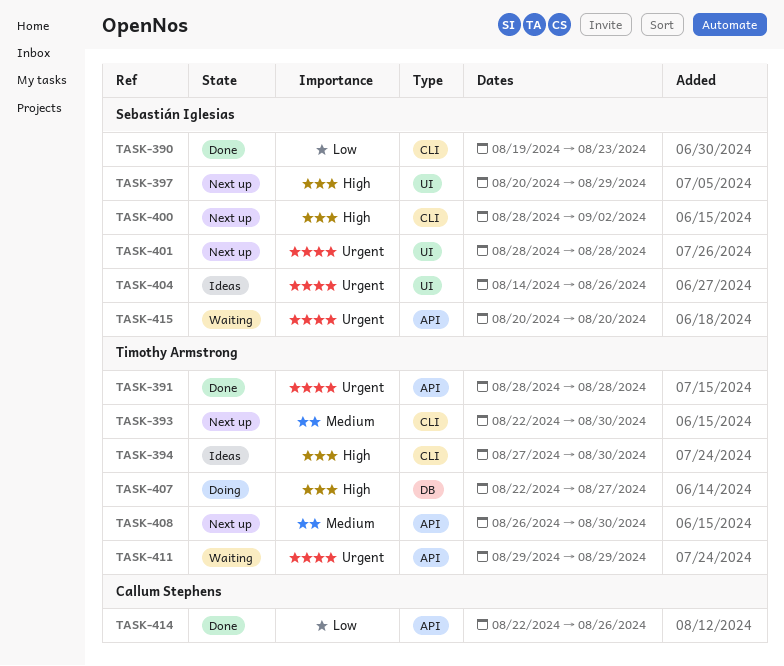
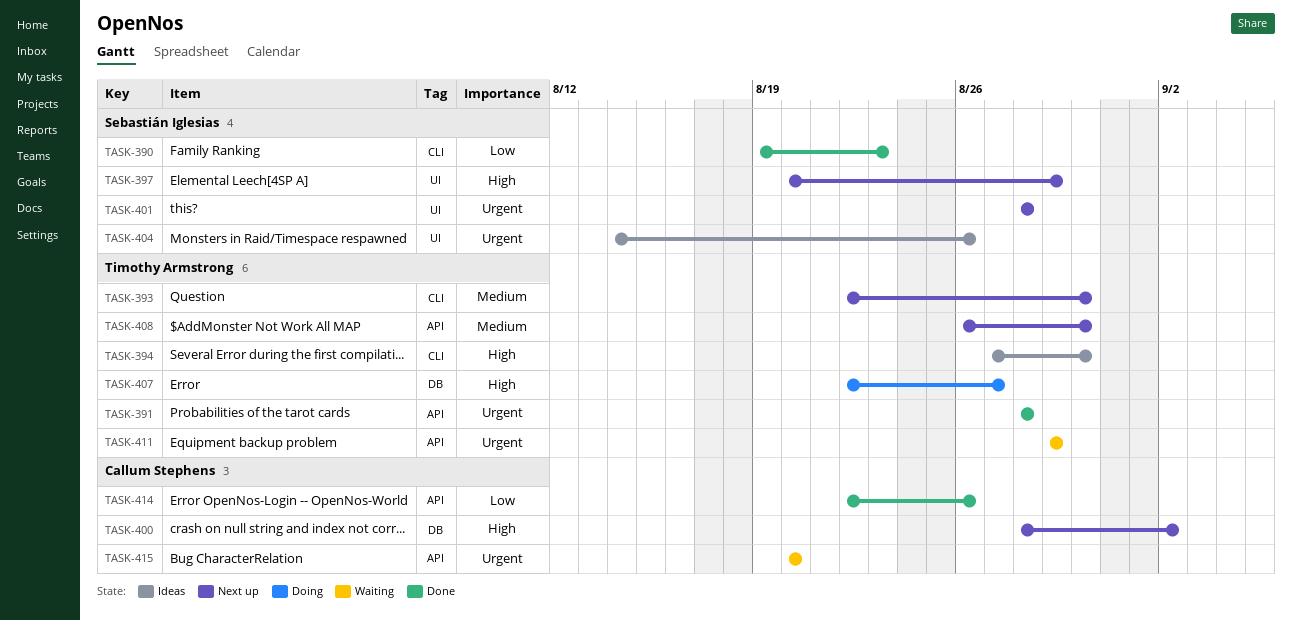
TASK-400, owner: Sebastián Iglesias -> Callum Stephens
TASK-400, label: CLI -> DB
TASK-415, owner: Sebastián Iglesias -> Callum Stephens

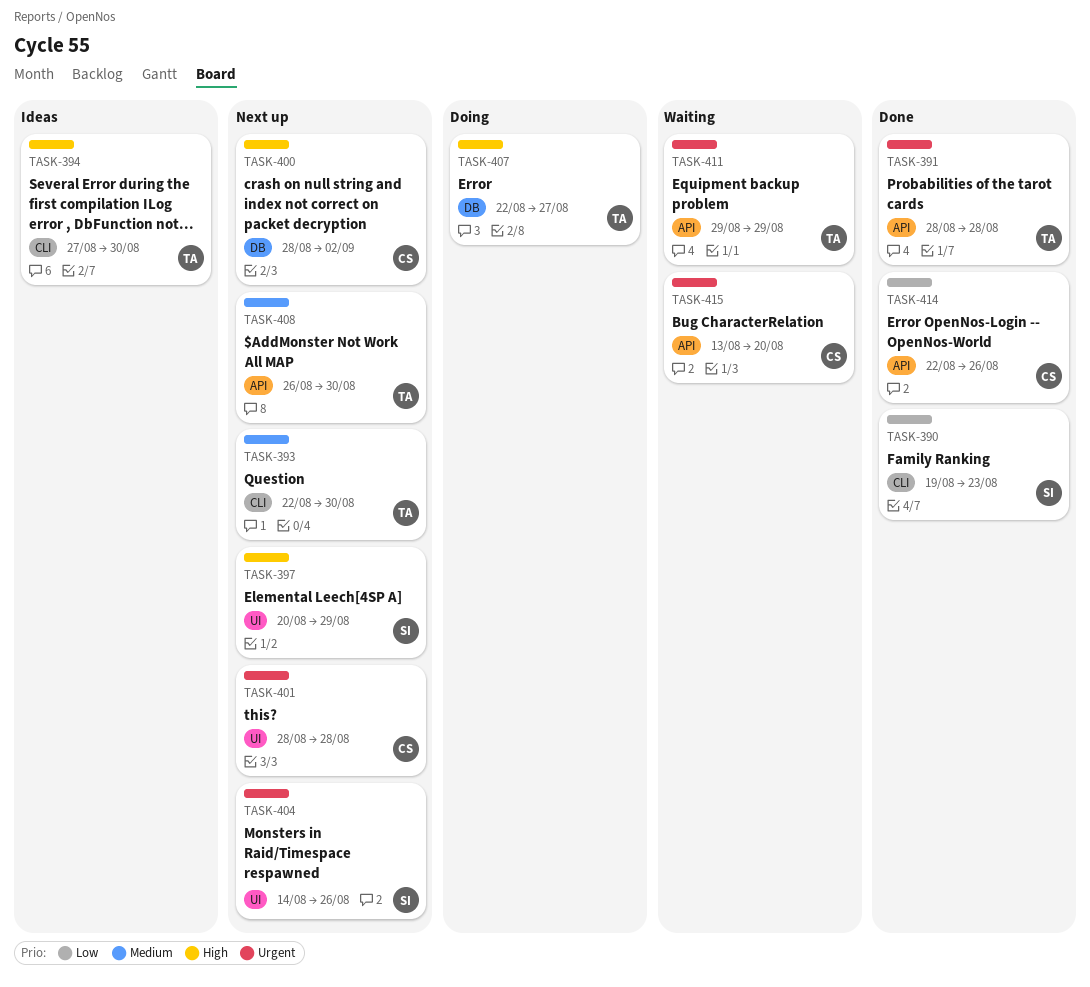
TASK-401, owner: Sebastián Iglesias -> Callum Stephens
TASK-404, status: Ideas -> Next up
TASK-415, start: Aug 20 -> Aug 13

